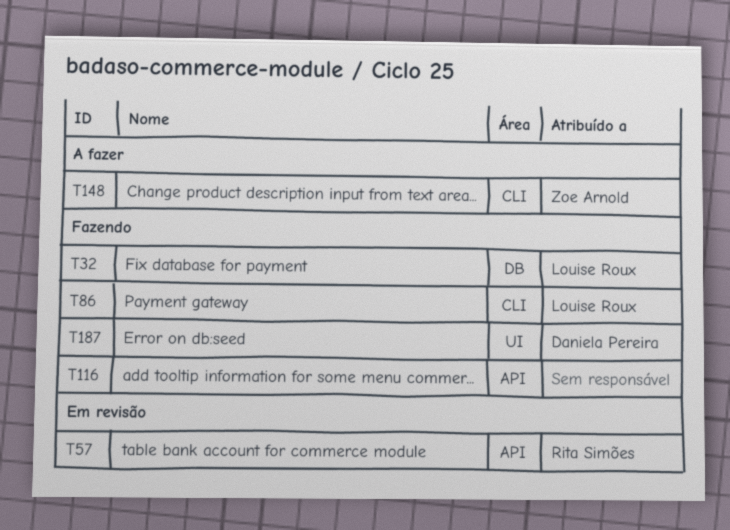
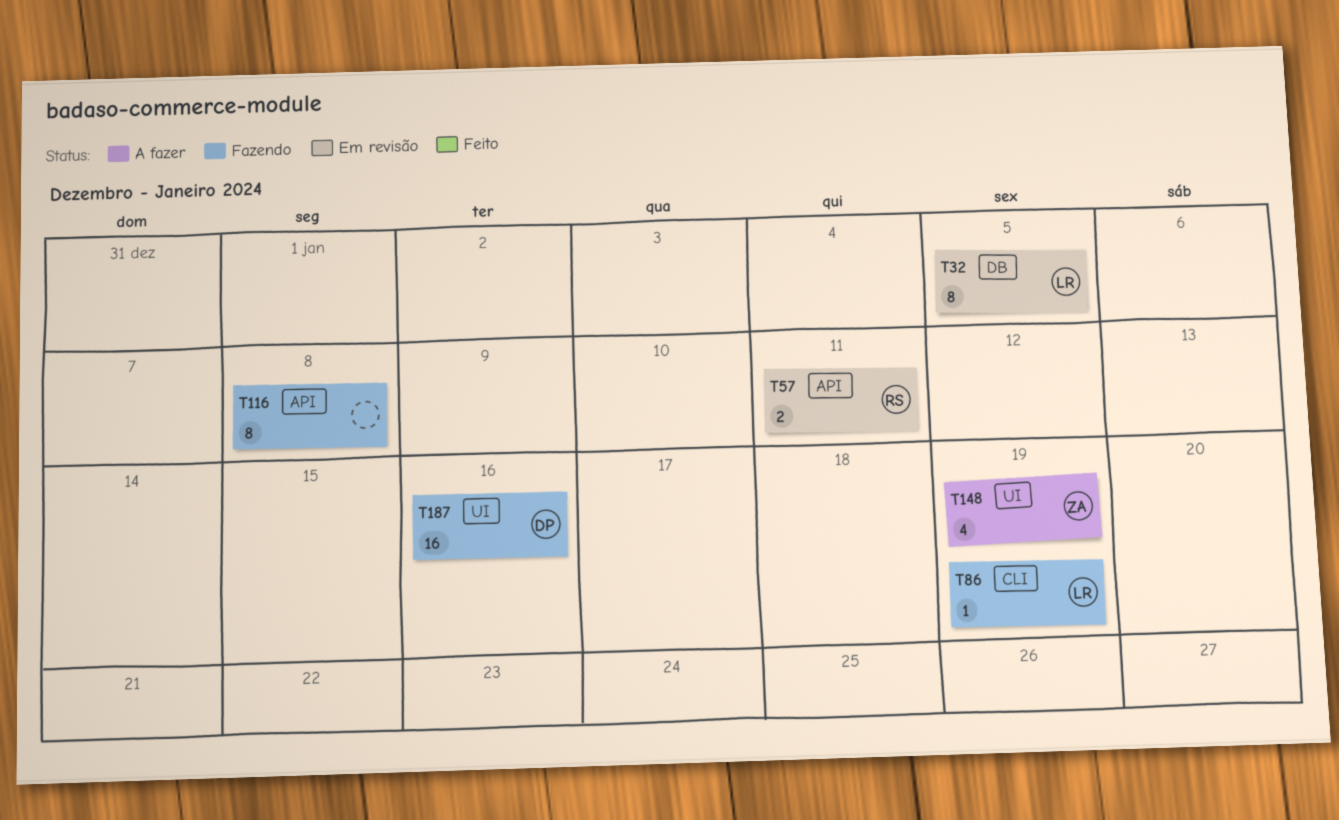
T32, status: Fazendo -> Em revisão
T148, label: CLI -> UI

